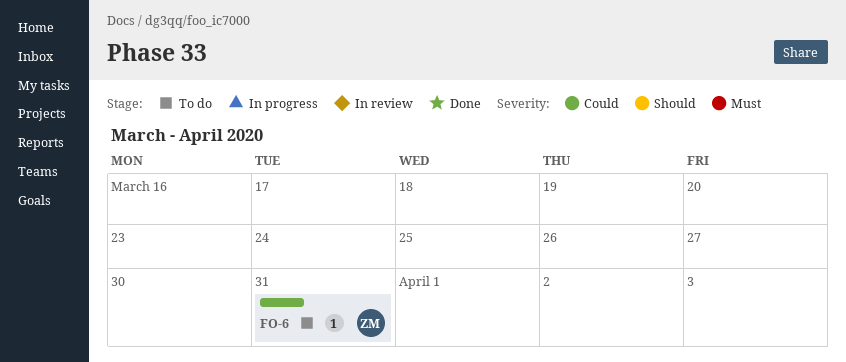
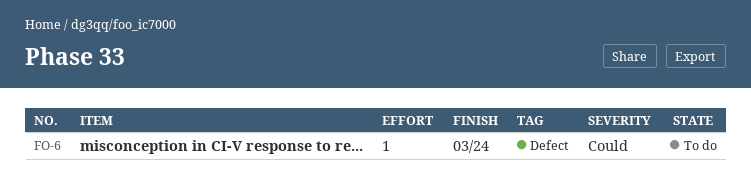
FO-6, due: Mar 31 -> Mar 24

